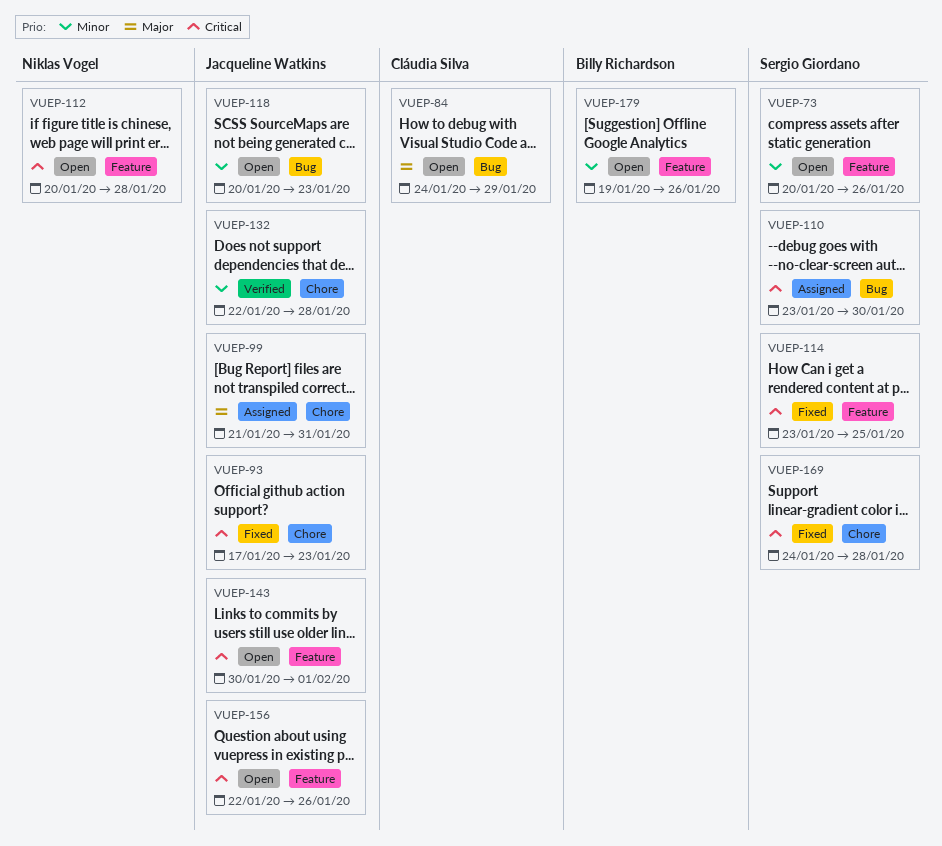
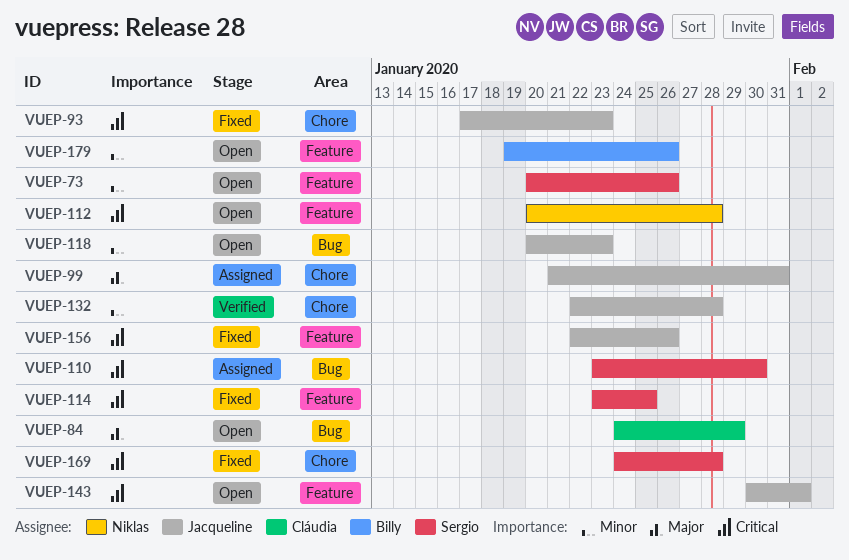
VUEP-156, status: Open -> Fixed

